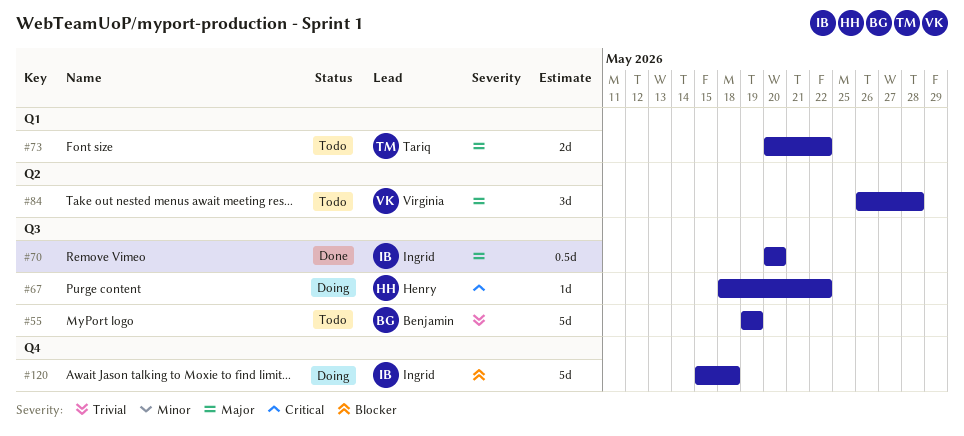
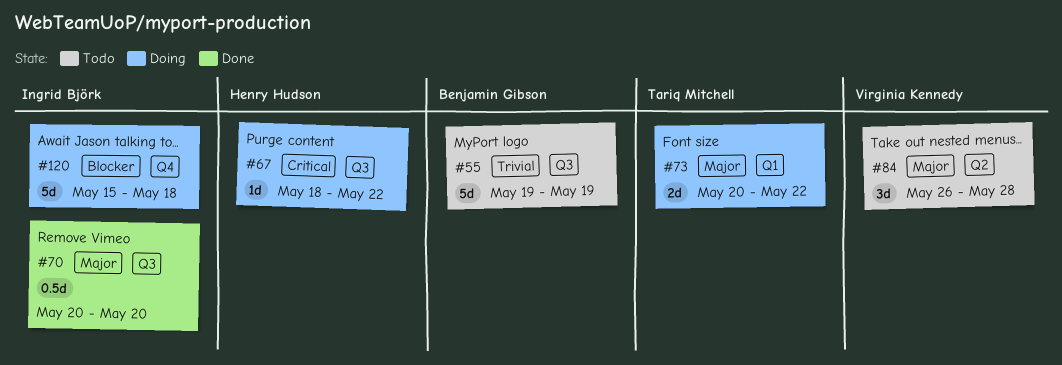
#73, status: Todo -> Doing

